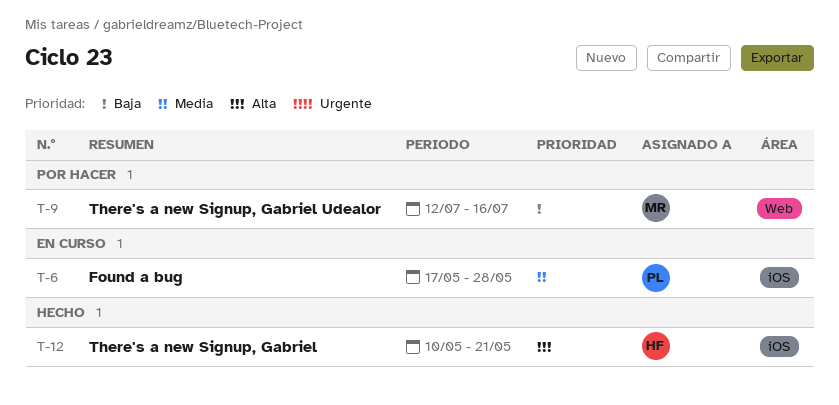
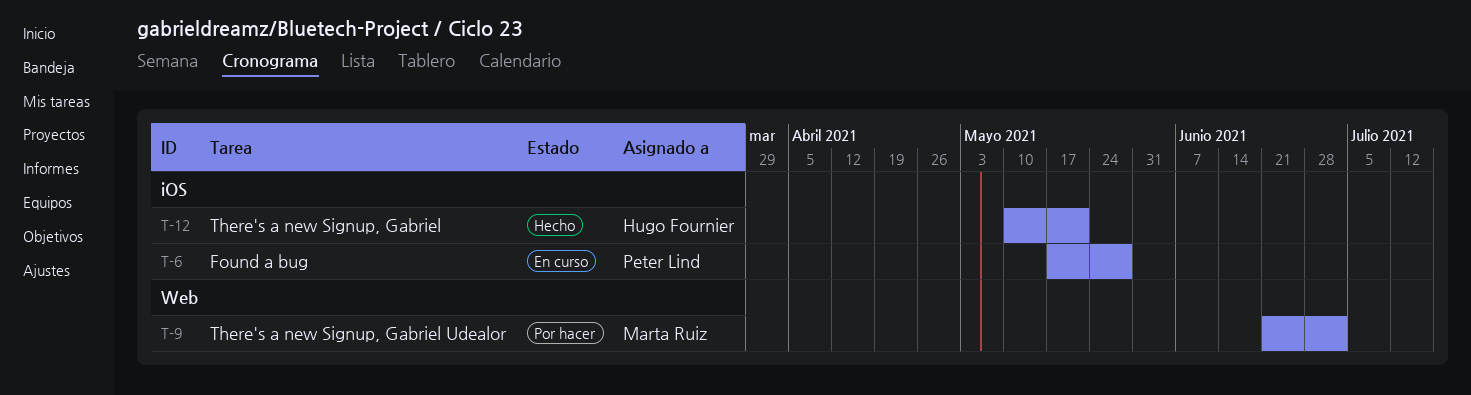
T-9, start: Jul 12 -> Jun 21
T-9, due: Jul 16 -> Jul 2

